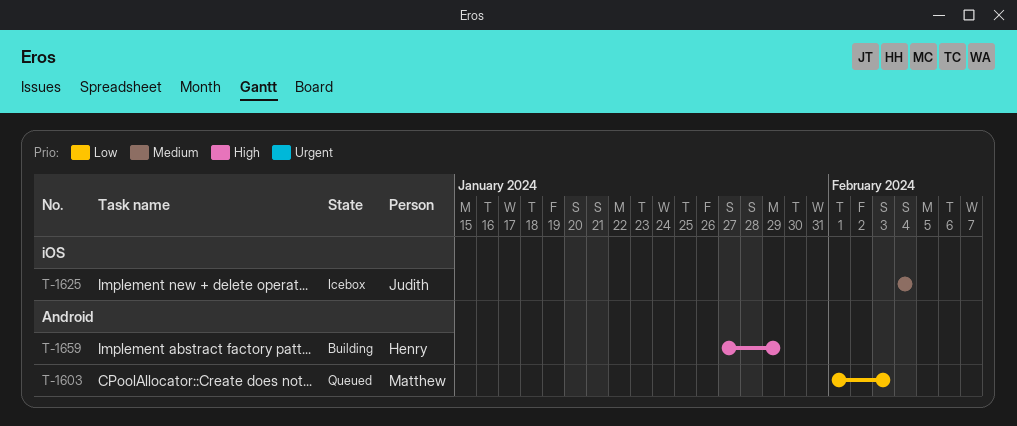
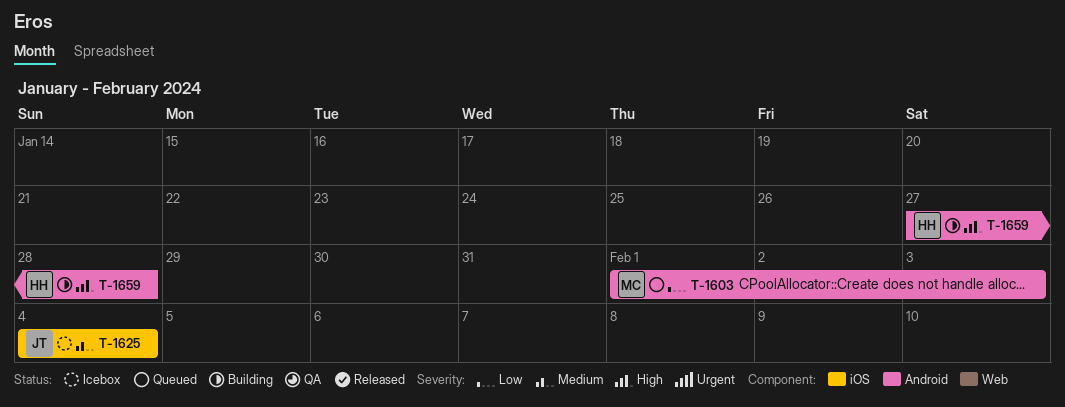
T-1659, due: Jan 29 -> Jan 28

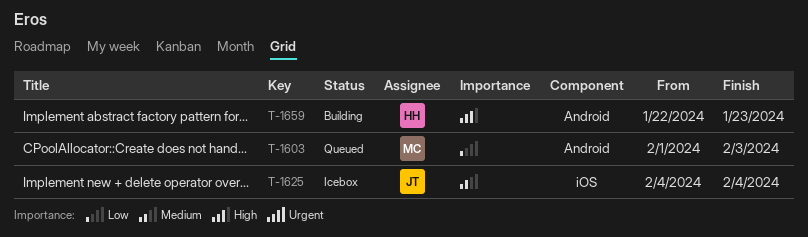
T-1659, start: Jan 27 -> Jan 22
T-1659, due: Jan 28 -> Jan 23

